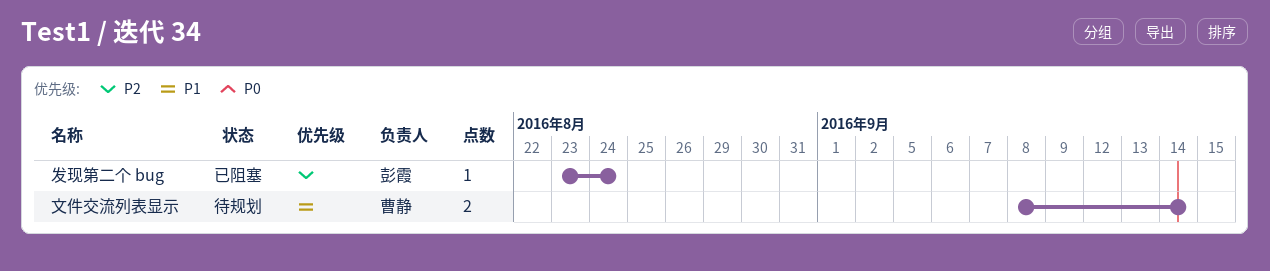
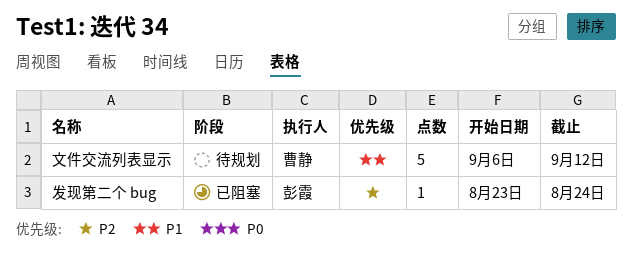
文件交流列表显示, estimate: 2 -> 5
文件交流列表显示, start: Sep 8 -> Sep 6
文件交流列表显示, due: Sep 14 -> Sep 12

